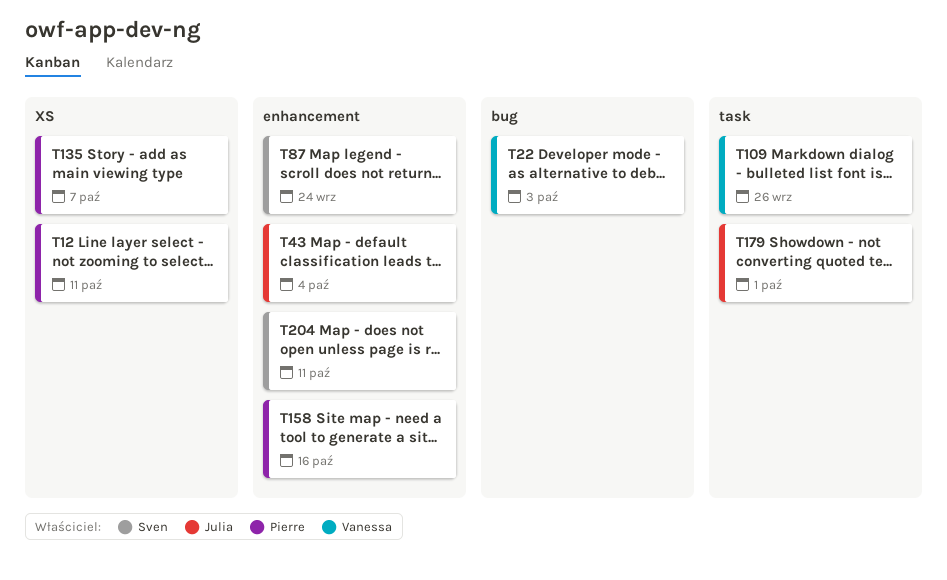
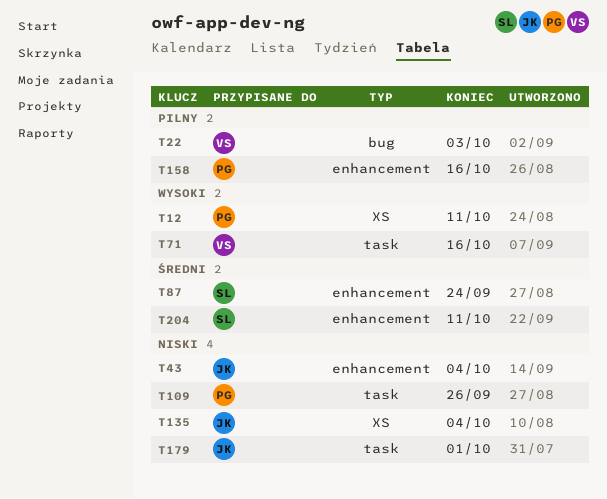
T71: none -> present
T109, owner: Vanessa -> Pierre
T135, owner: Pierre -> Julia
T135, due: Oct 7 -> Oct 4

